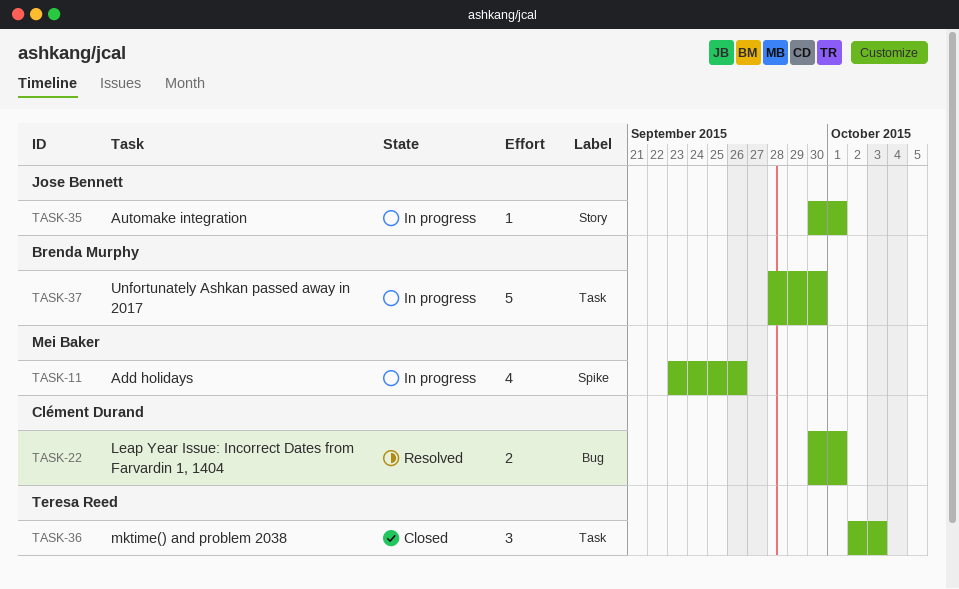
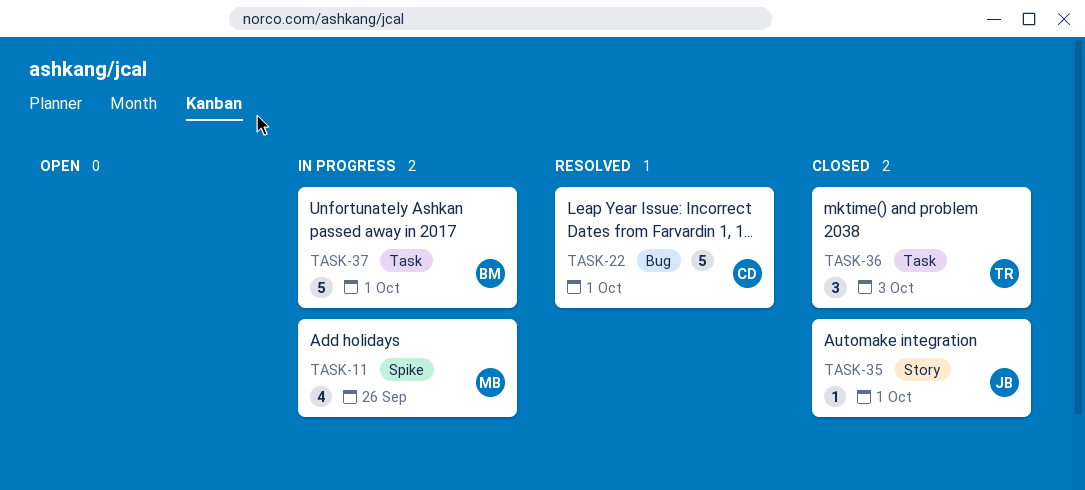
TASK-22, estimate: 2 -> 5
TASK-35, status: In progress -> Closed
TASK-37, due: Sep 30 -> Oct 1

